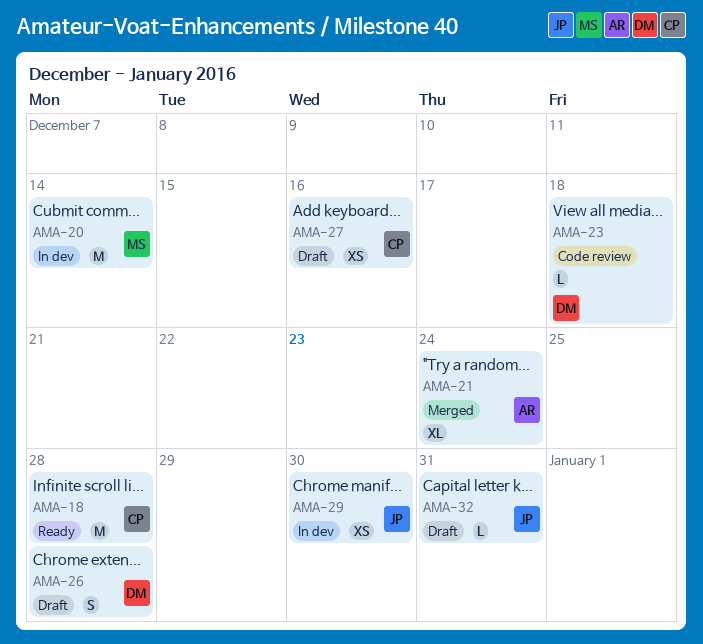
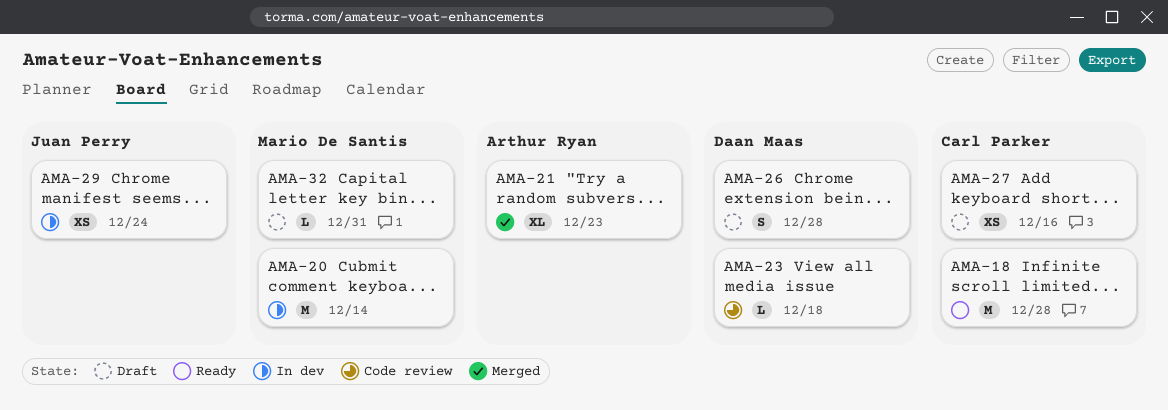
AMA-21, due: Dec 24 -> Dec 23
AMA-29, due: Dec 30 -> Dec 24
AMA-32, owner: Juan Perry -> Mario De Santis

